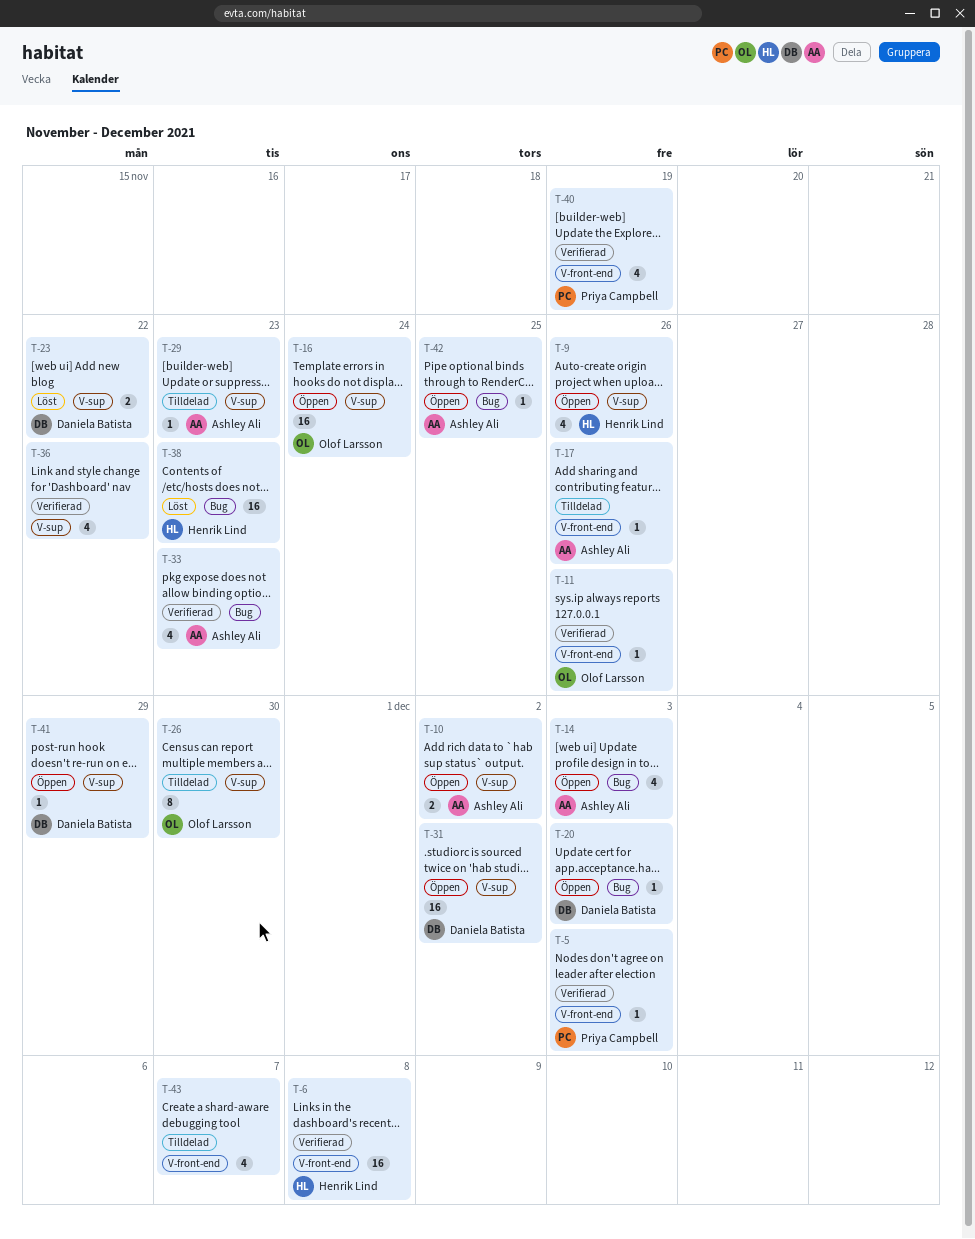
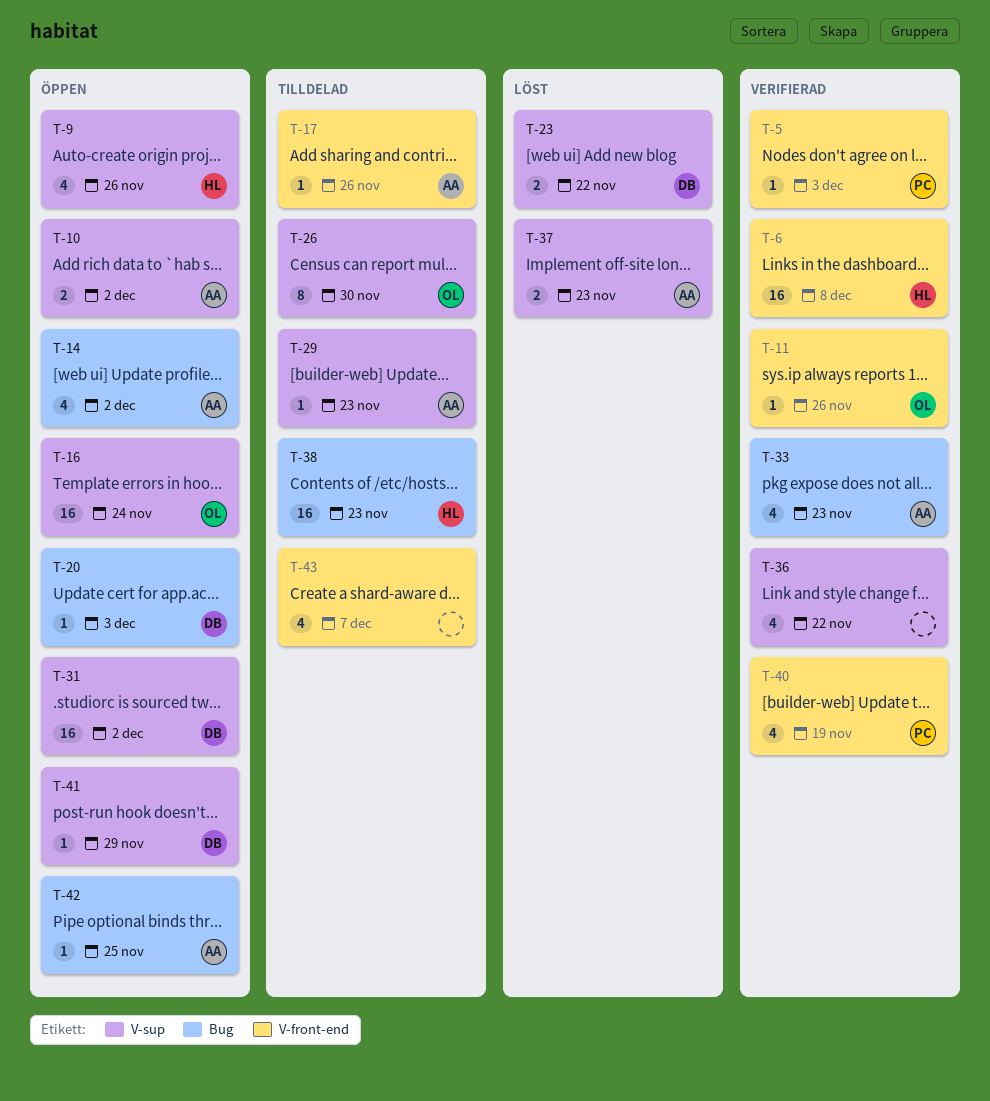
T-14, due: Dec 3 -> Dec 2
T-37: none -> present
T-38, status: Löst -> Tilldelad

